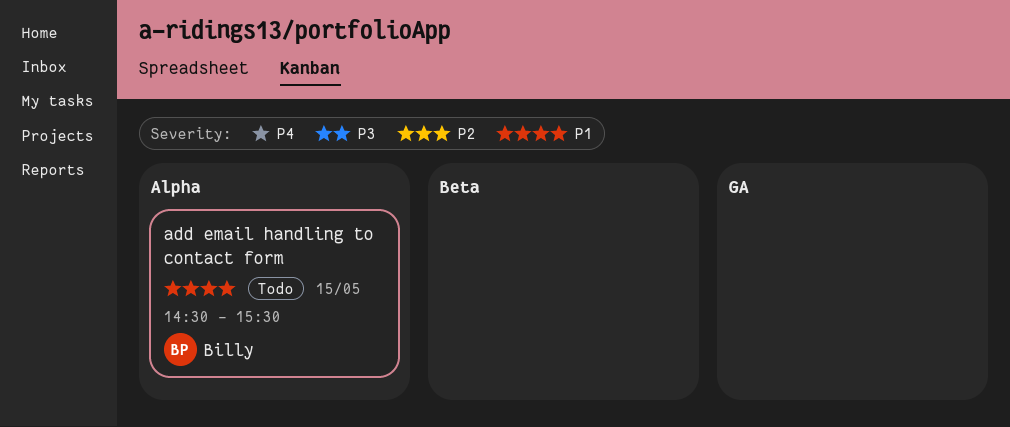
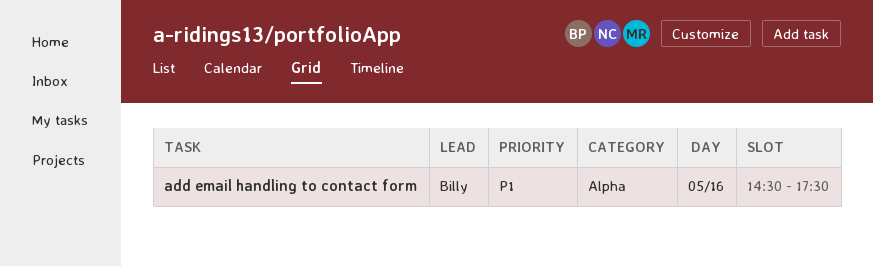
add email handling to contact form, day: May 15 -> May 16
add email handling to contact form, ends: 15:30 -> 17:30

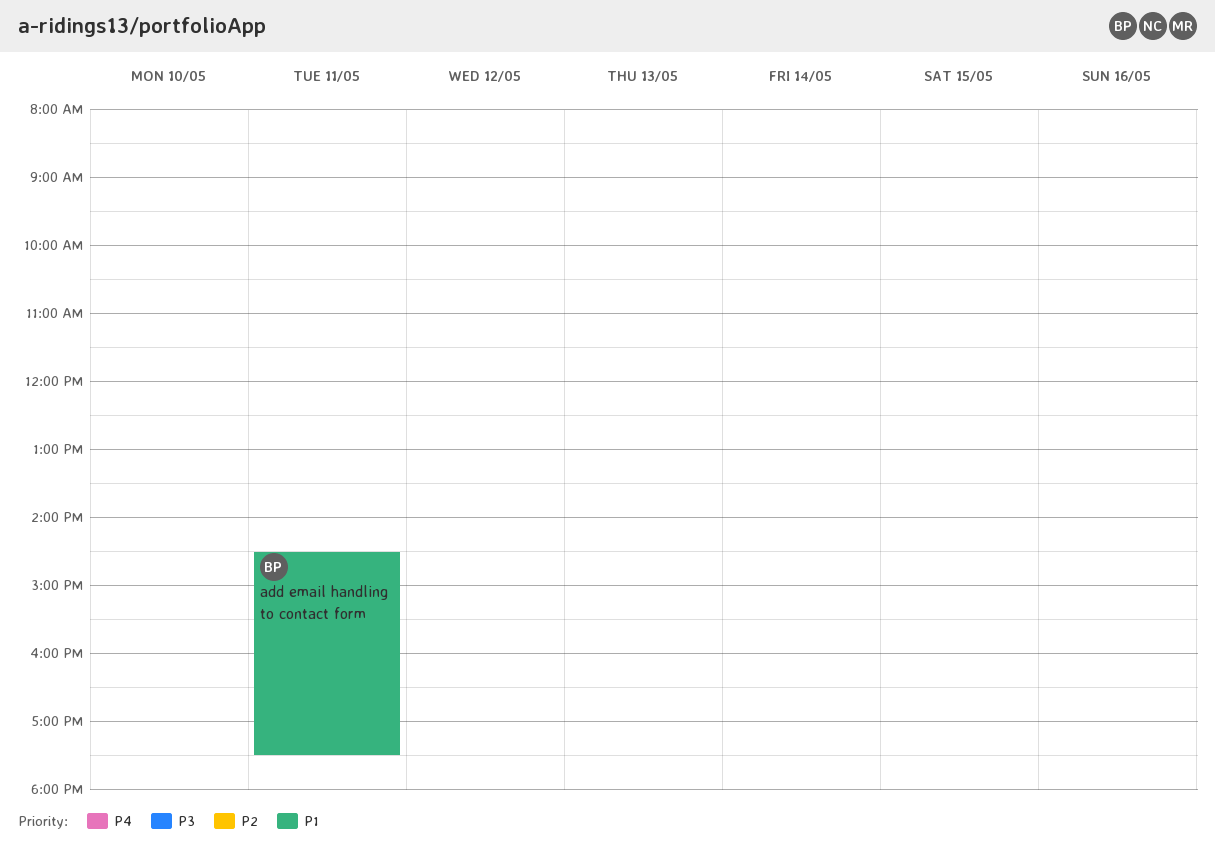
add email handling to contact form, day: May 16 -> May 11

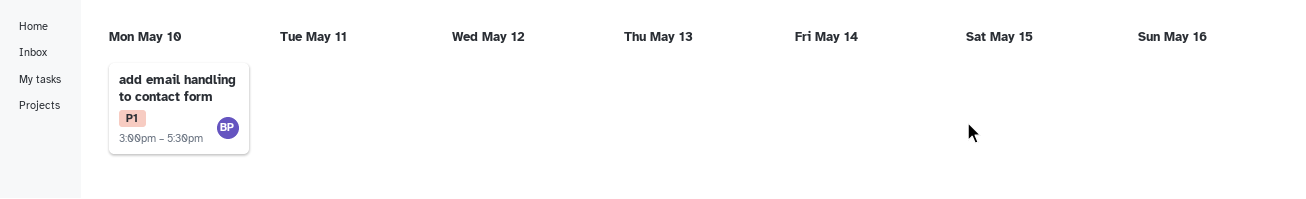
add email handling to contact form, day: May 11 -> May 10
add email handling to contact form, begins: 14:30 -> 15:00

